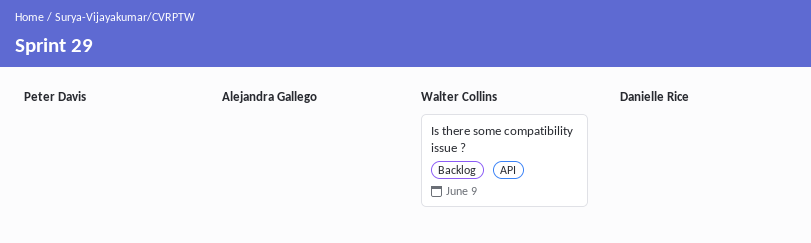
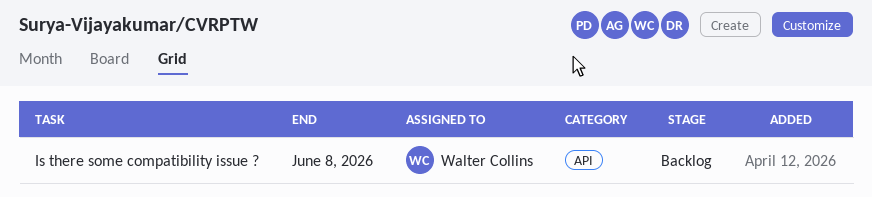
Is there some compatibility issue ?, due: Jun 9 -> Jun 8

